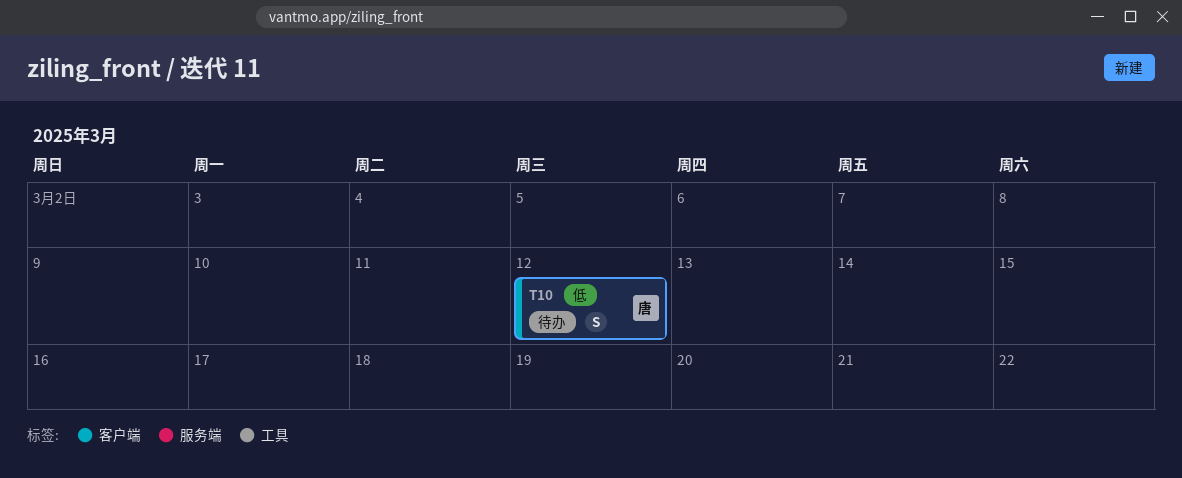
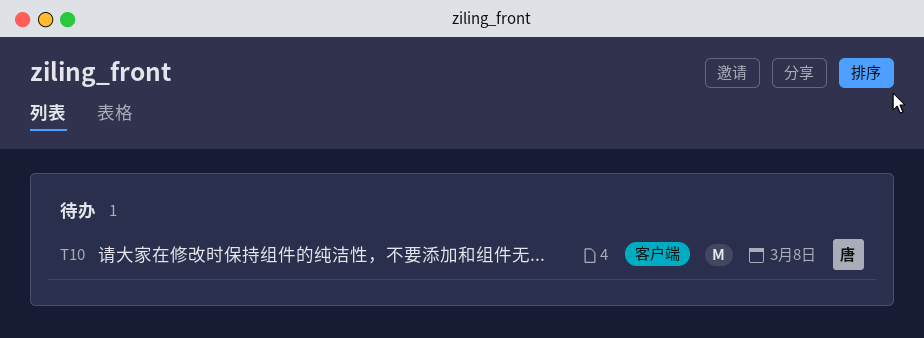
T10, estimate: S -> M
T10, due: Mar 12 -> Mar 8

